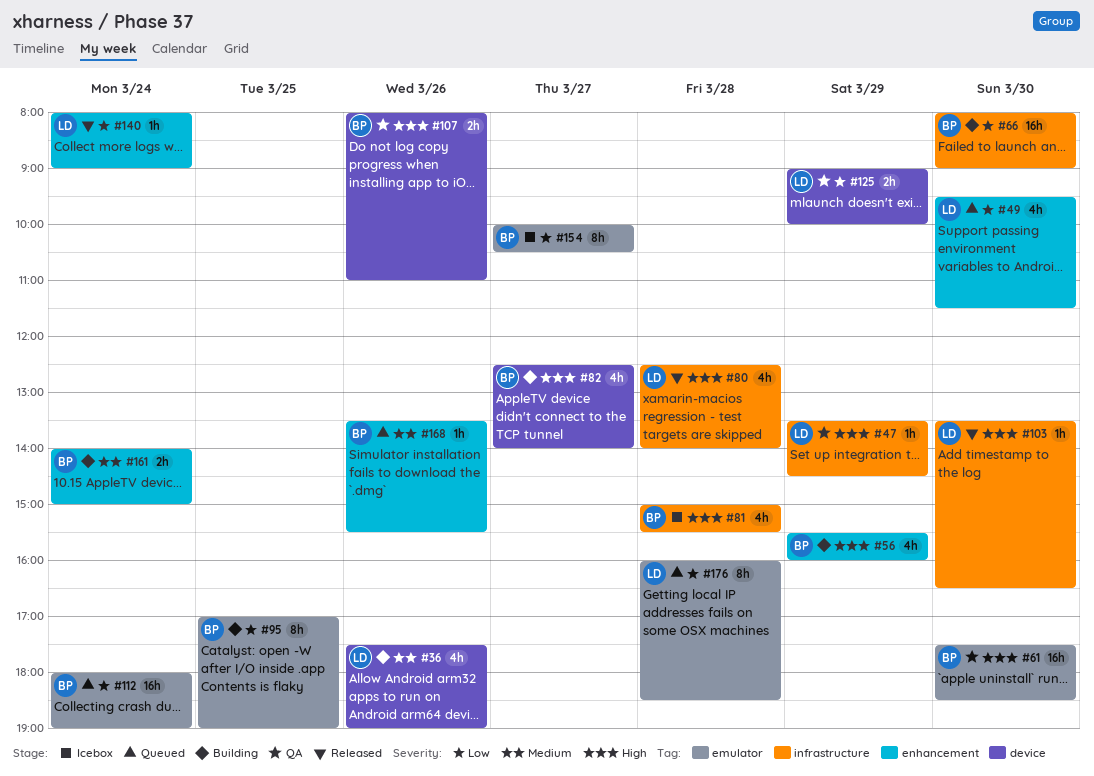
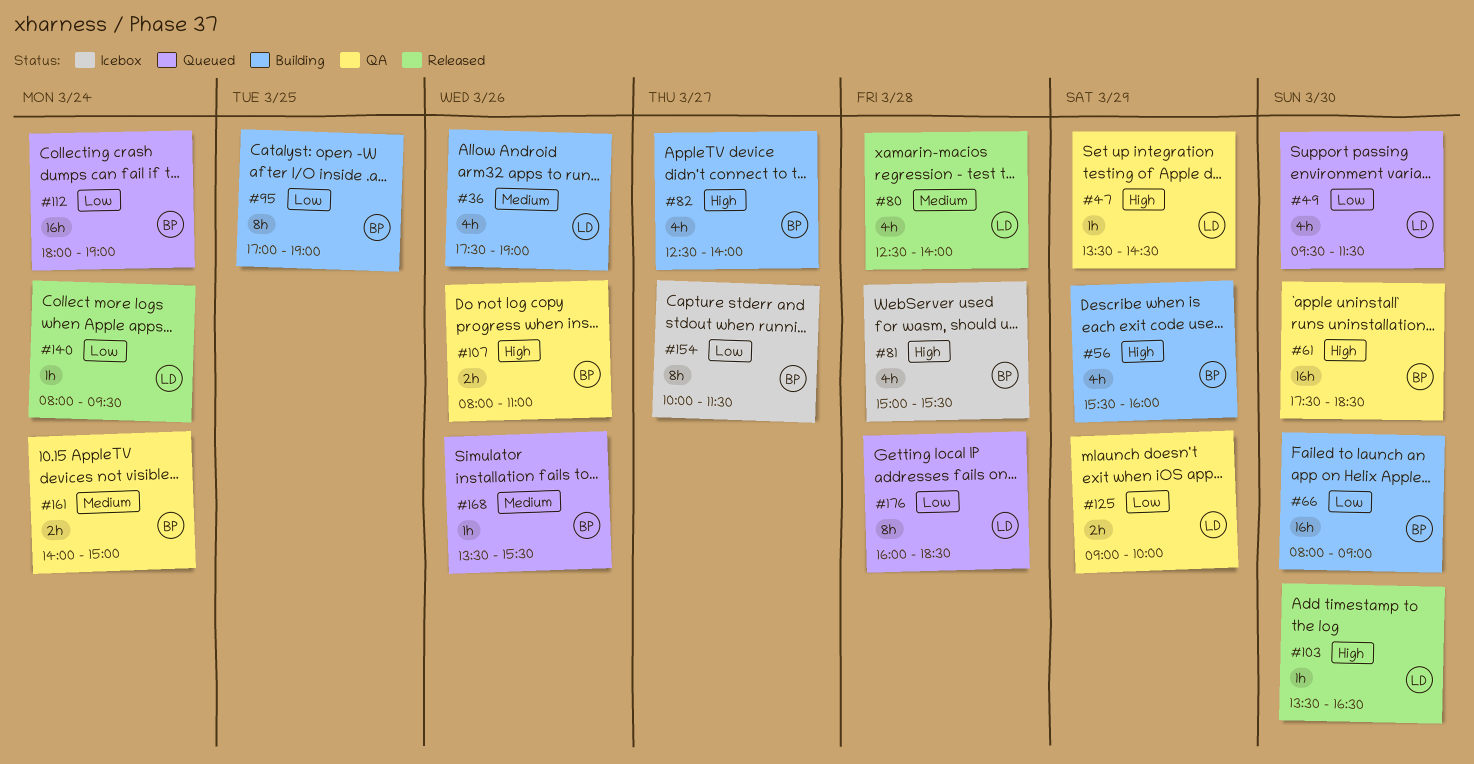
#80, priority: High -> Medium
#140, ends: 09:00 -> 09:30
#154, ends: 10:30 -> 11:30
#161, status: Building -> QA

